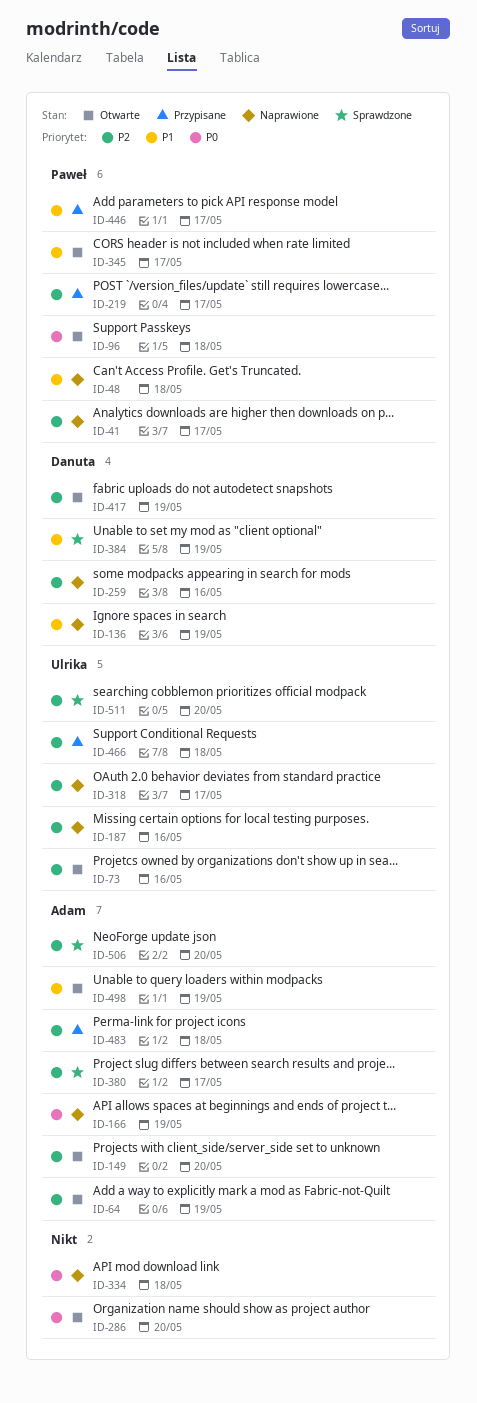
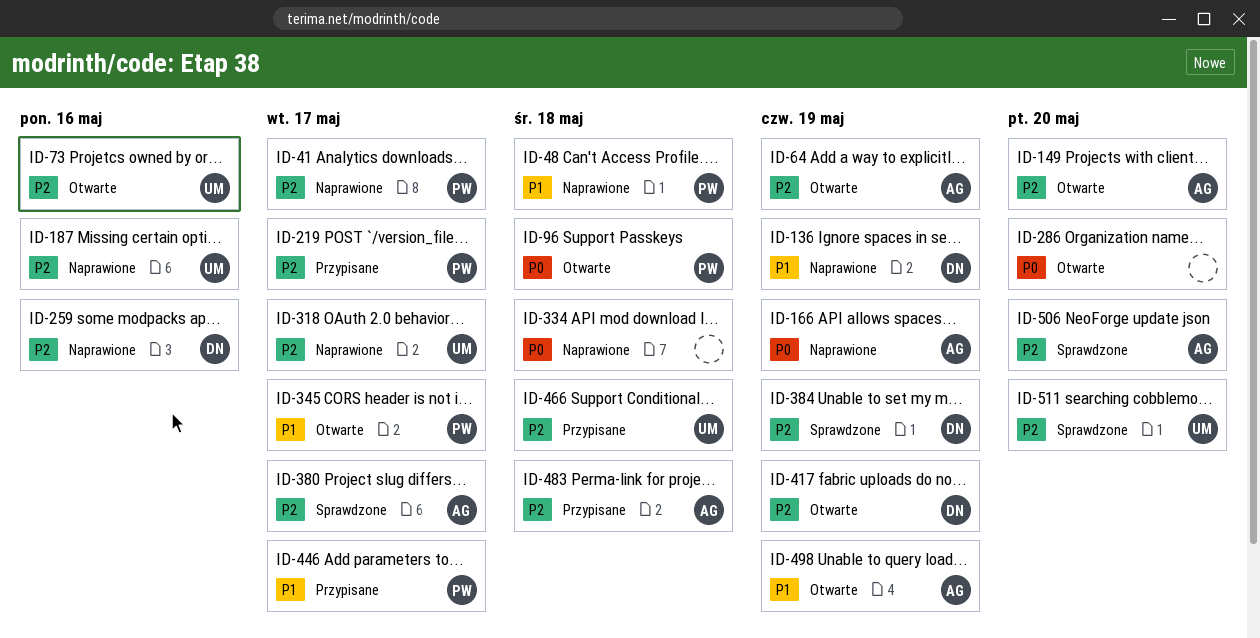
ID-384, priority: P1 -> P2

